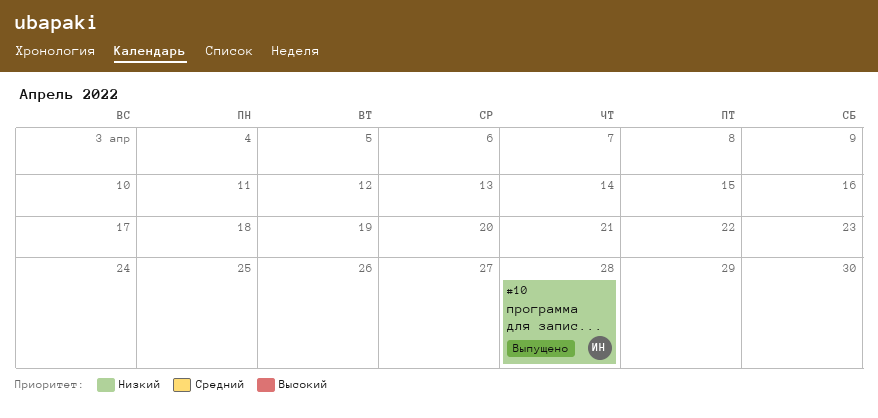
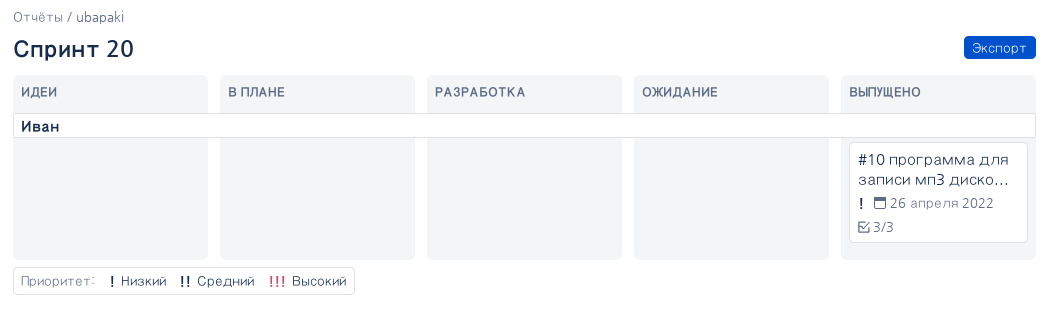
#10, due: Apr 28 -> Apr 26

